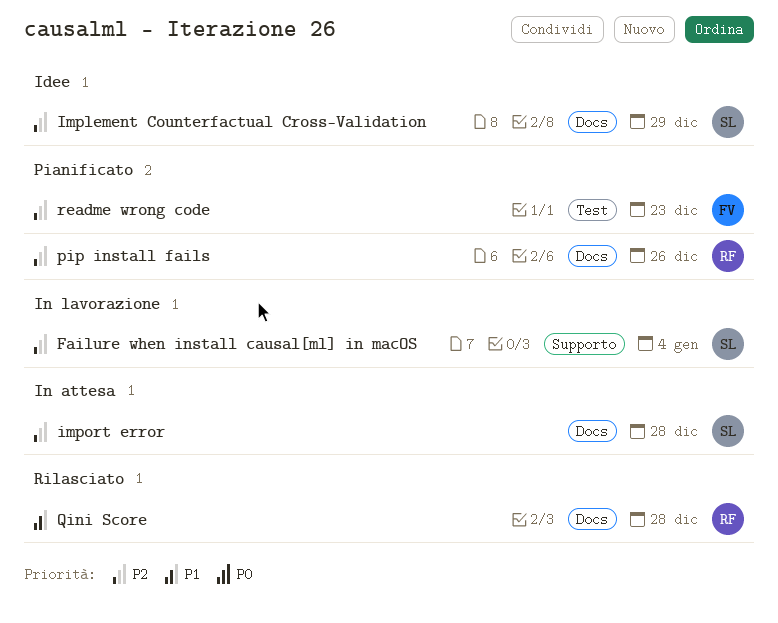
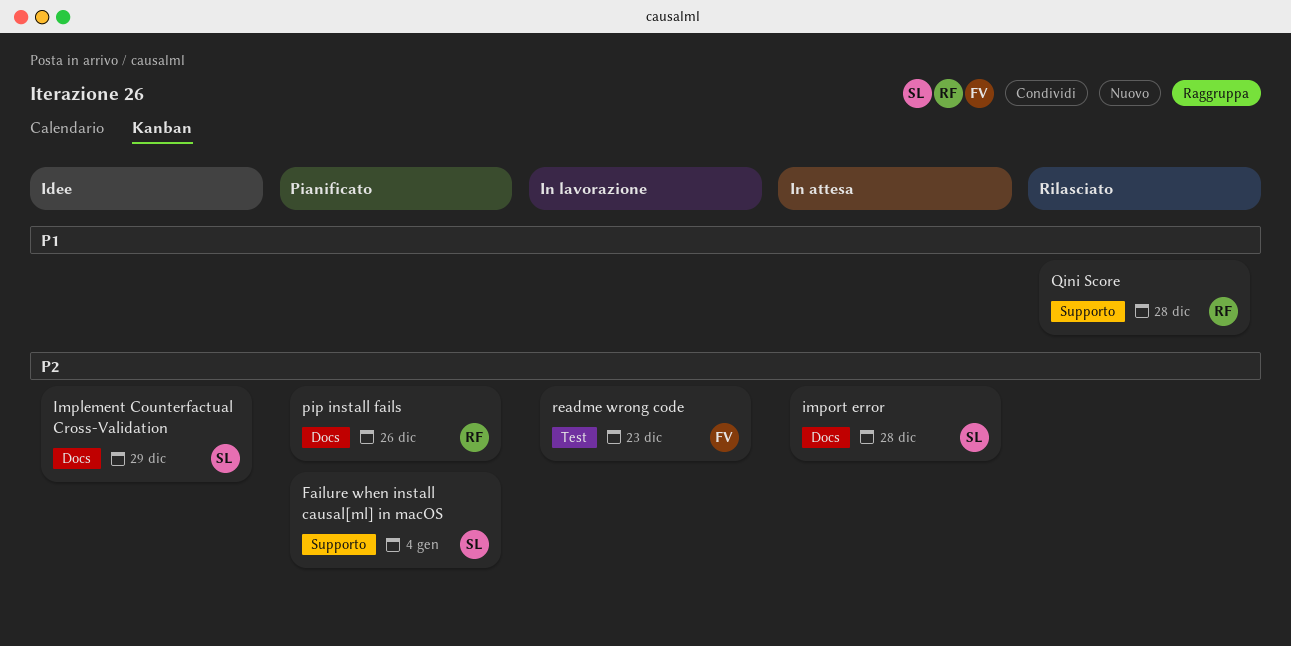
Failure when install causal[ml] in macOS, status: In lavorazione -> Pianificato
Qini Score, label: Docs -> Supporto
readme wrong code, status: Pianificato -> In lavorazione

